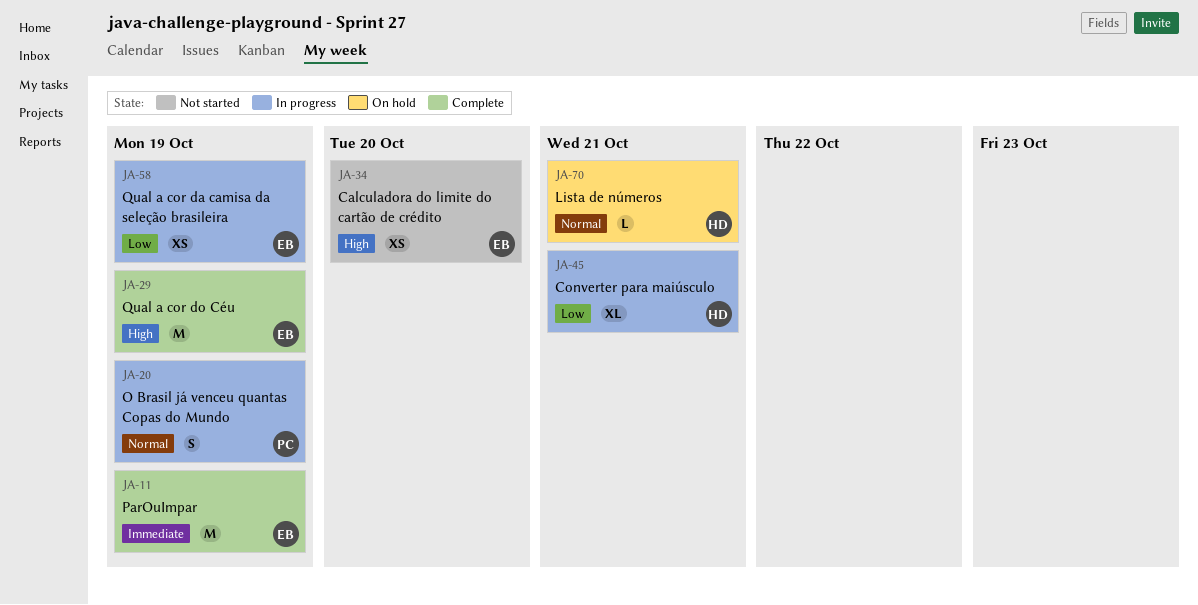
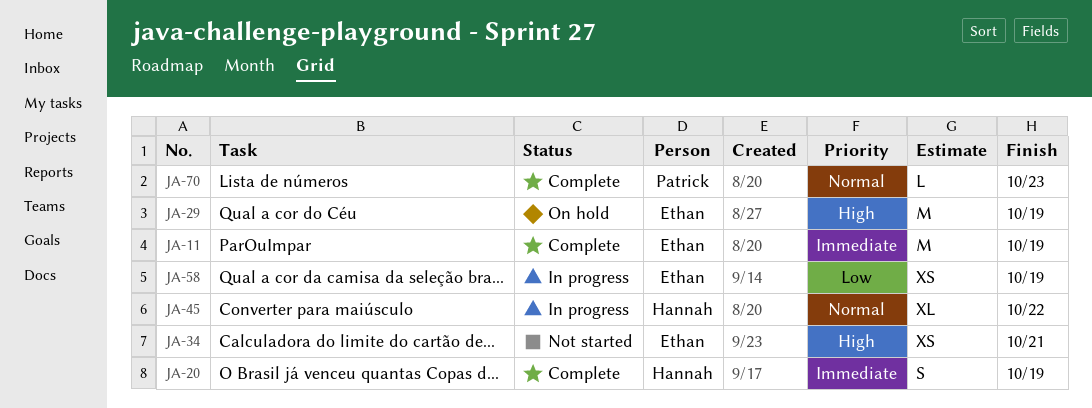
JA-20, status: In progress -> Complete
JA-20, owner: Patrick -> Hannah
JA-20, priority: Normal -> Immediate
JA-29, status: Complete -> On hold
JA-34, due: Oct 20 -> Oct 21
JA-45, priority: Low -> Normal
JA-45, due: Oct 21 -> Oct 22
JA-70, status: On hold -> Complete
JA-70, owner: Hannah -> Patrick
JA-70, due: Oct 21 -> Oct 23

